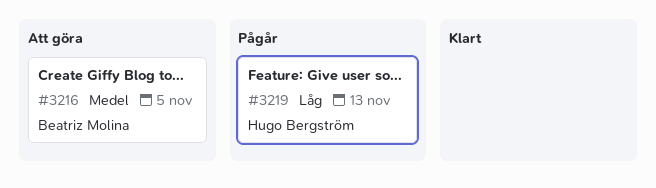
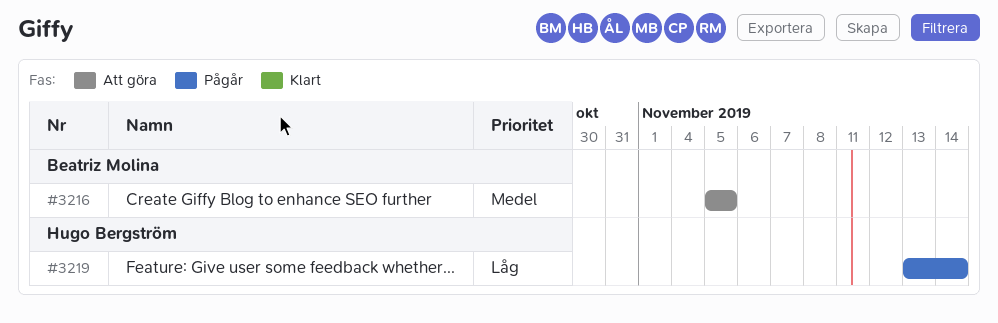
#3219, due: Nov 13 -> Nov 14

